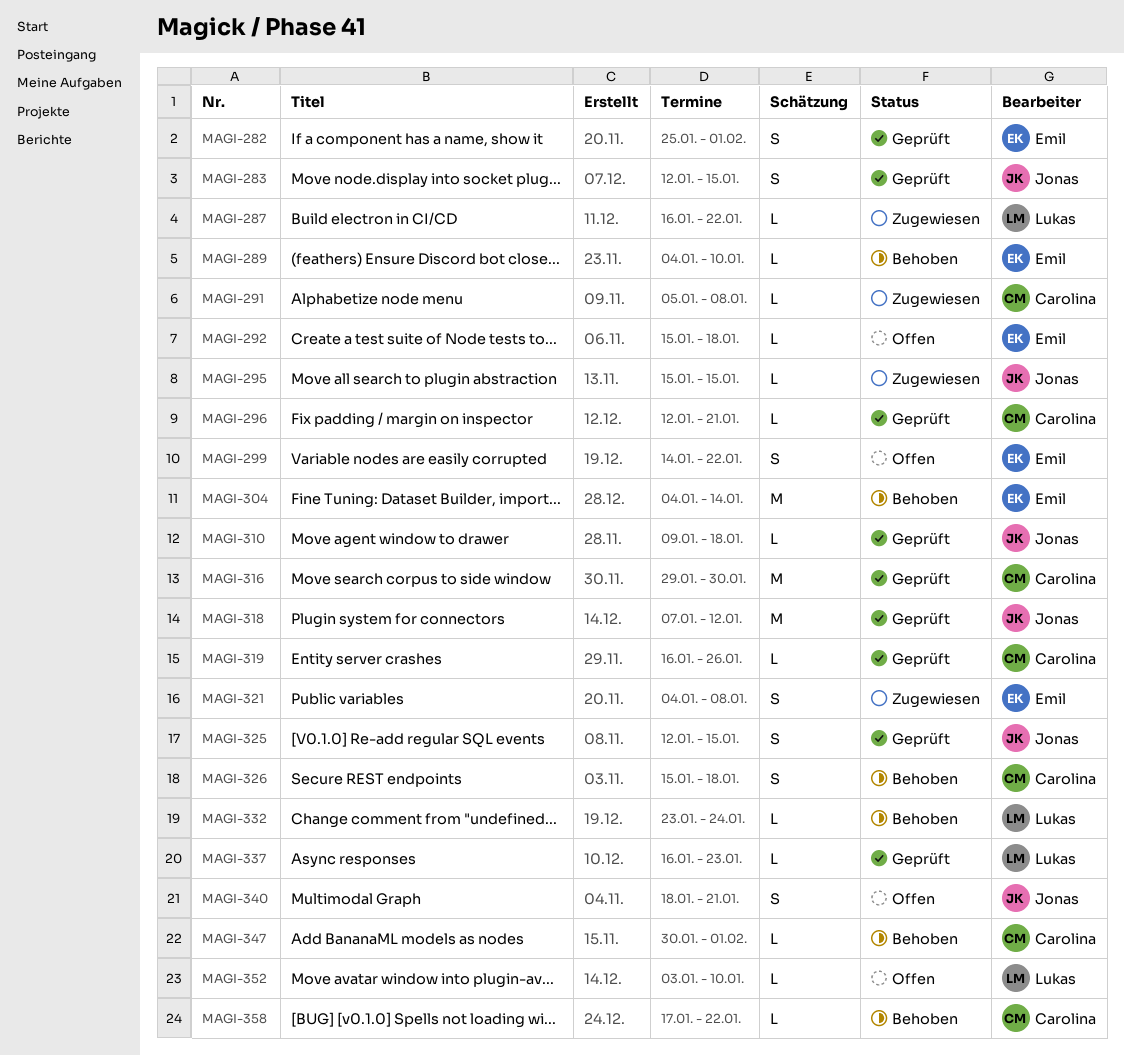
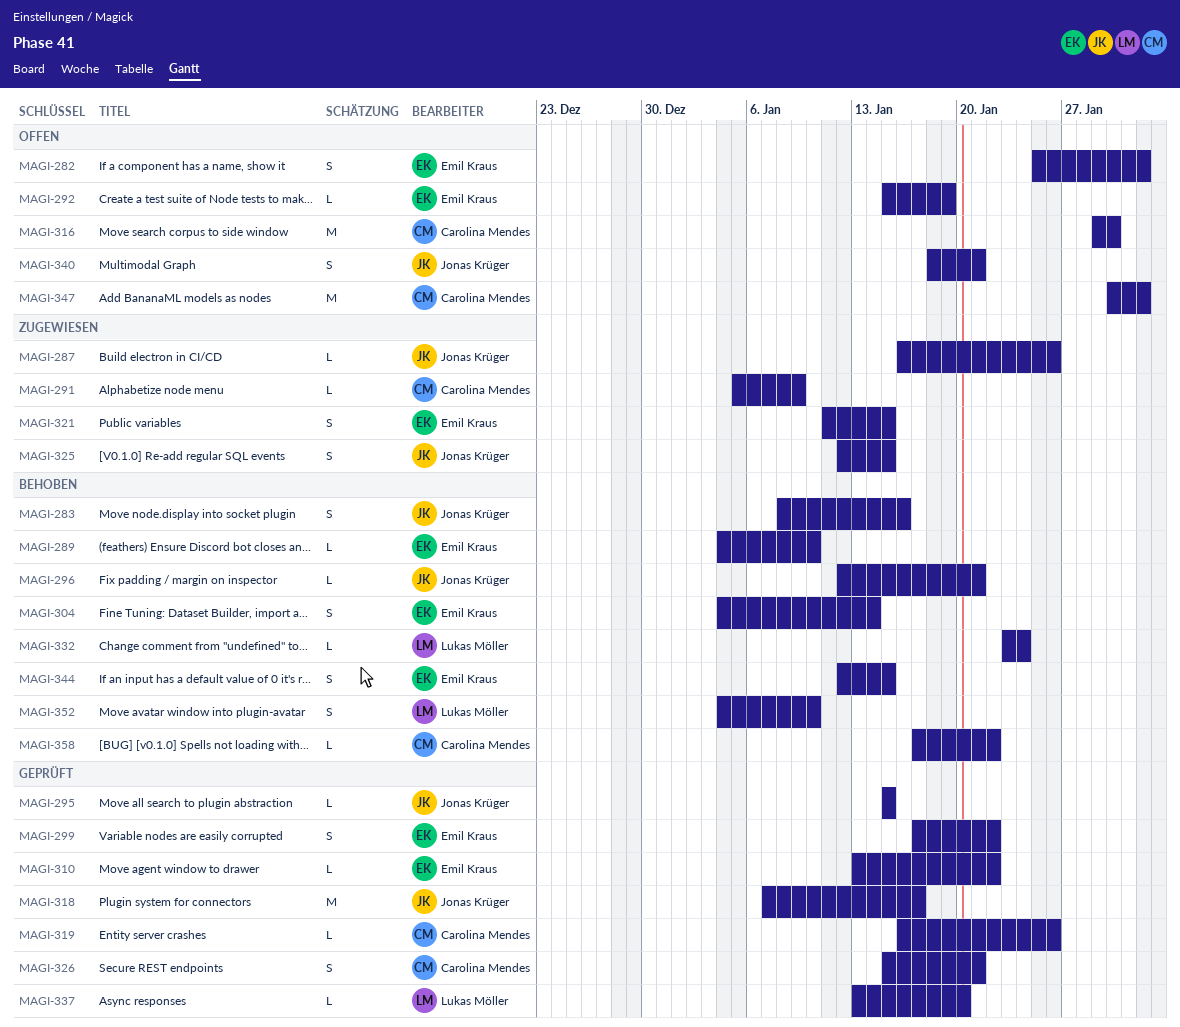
MAGI-282, status: Geprüft -> Offen
MAGI-283, status: Geprüft -> Behoben
MAGI-283, start: Jan 12 -> Jan 8
MAGI-283, due: Jan 15 -> Jan 16
MAGI-287, owner: Lukas Möller -> Jonas Krüger
MAGI-287, due: Jan 22 -> Jan 26
MAGI-291, due: Jan 8 -> Jan 9
MAGI-292, due: Jan 18 -> Jan 19
MAGI-295, status: Zugewiesen -> Geprüft
MAGI-296, status: Geprüft -> Behoben
MAGI-296, owner: Carolina Mendes -> Jonas Krüger
MAGI-299, status: Offen -> Geprüft
MAGI-299, start: Jan 14 -> Jan 17
MAGI-304, estimate: M -> S
MAGI-310, owner: Jonas Krüger -> Emil Kraus
MAGI-310, start: Jan 9 -> Jan 13
MAGI-310, due: Jan 18 -> Jan 22
MAGI-316, status: Geprüft -> Offen
MAGI-318, due: Jan 12 -> Jan 17
MAGI-321, start: Jan 4 -> Jan 11
MAGI-321, due: Jan 8 -> Jan 15
MAGI-325, status: Geprüft -> Zugewiesen
MAGI-326, status: Behoben -> Geprüft
MAGI-326, due: Jan 18 -> Jan 21
MAGI-337, start: Jan 16 -> Jan 13
MAGI-337, due: Jan 23 -> Jan 20
MAGI-344: none -> present
MAGI-347, status: Behoben -> Offen
MAGI-347, estimate: L -> M
MAGI-352, status: Offen -> Behoben
MAGI-352, estimate: L -> S
MAGI-352, start: Jan 3 -> Jan 4

